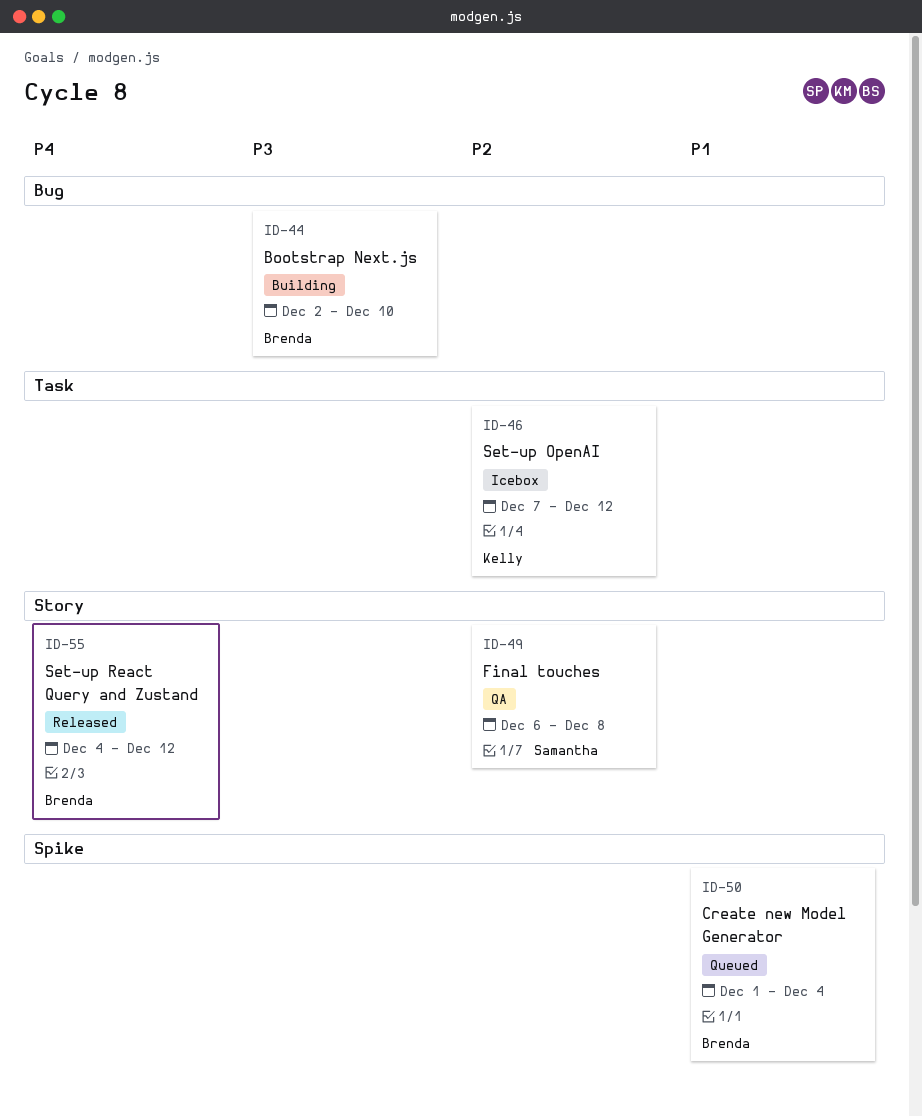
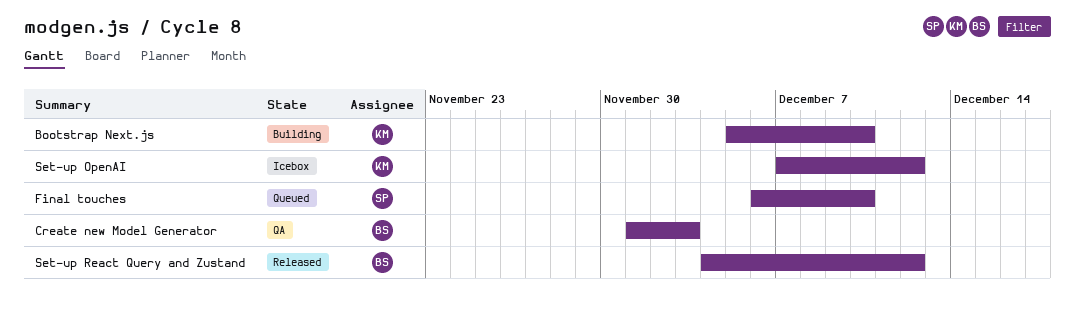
Bootstrap Next.js, owner: Brenda -> Kelly
Bootstrap Next.js, start: Dec 2 -> Dec 5
Create new Model Generator, status: Queued -> QA
Create new Model Generator, due: Dec 4 -> Dec 3
Final touches, status: QA -> Queued
Final touches, due: Dec 8 -> Dec 10

